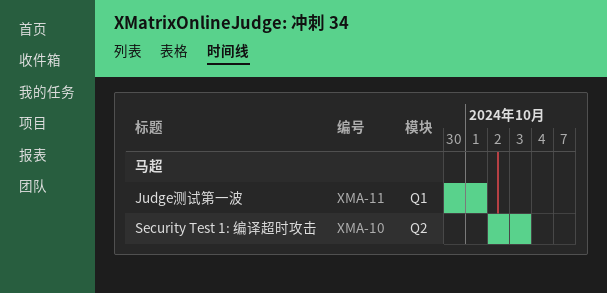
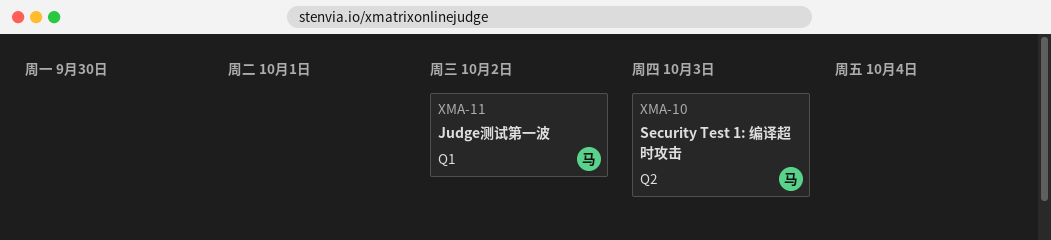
XMA-11, due: Oct 1 -> Oct 2

